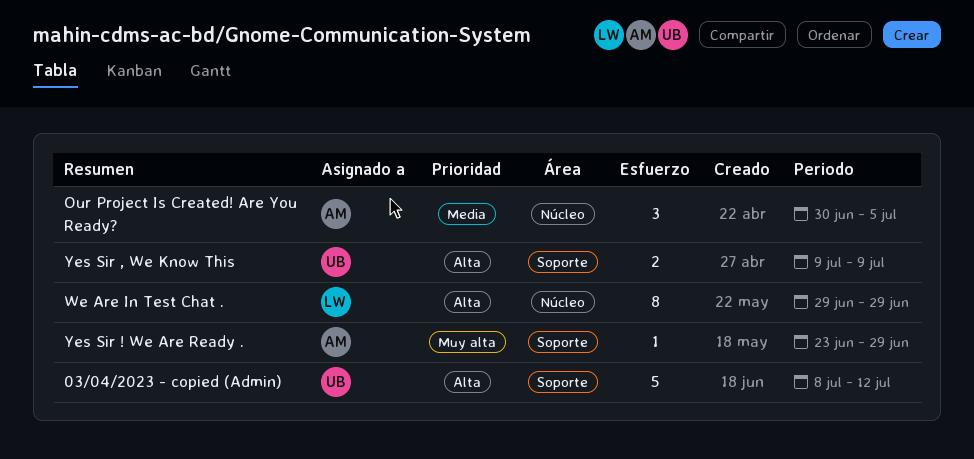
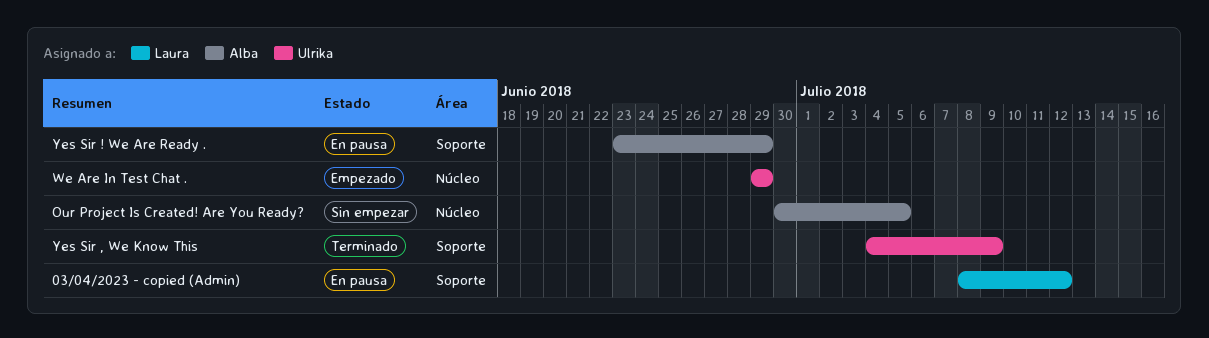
03/04/2023 - copied (Admin), owner: Ulrika -> Laura
We Are In Test Chat ., owner: Laura -> Ulrika
Yes Sir , We Know This, start: Jul 9 -> Jul 4

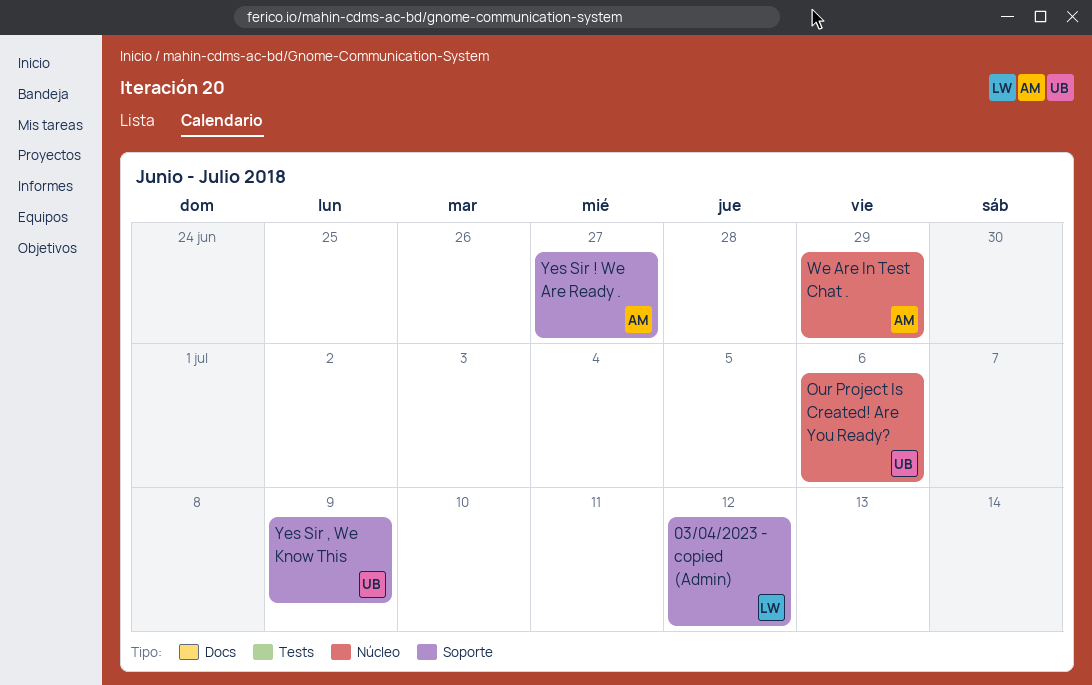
Our Project Is Created! Are You Ready?, owner: Alba -> Ulrika
Our Project Is Created! Are You Ready?, due: Jul 5 -> Jul 6
We Are In Test Chat ., owner: Ulrika -> Alba
Yes Sir ! We Are Ready ., due: Jun 29 -> Jun 27

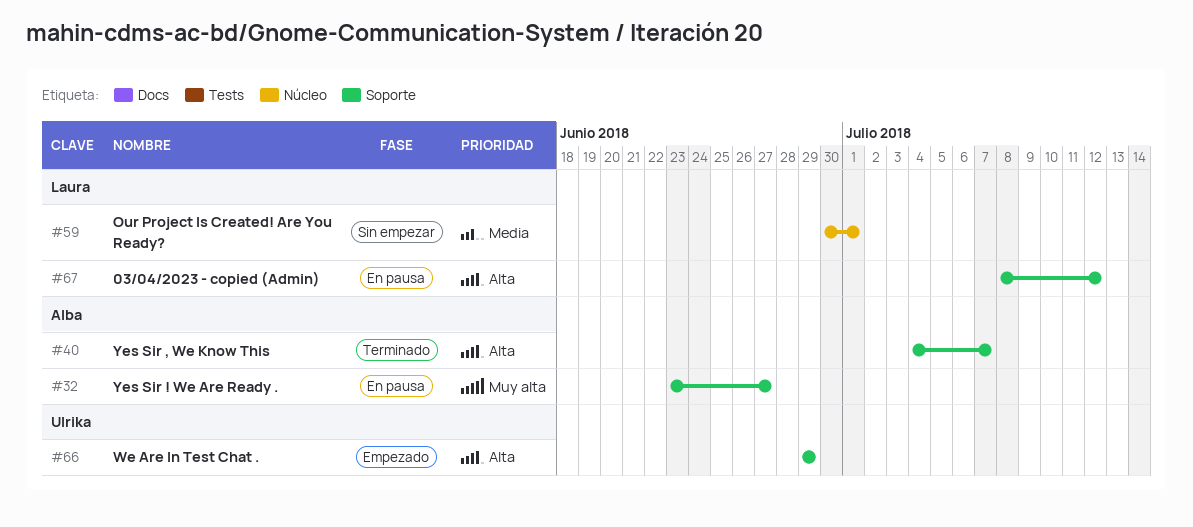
Our Project Is Created! Are You Ready?, owner: Ulrika -> Laura
Our Project Is Created! Are You Ready?, due: Jul 6 -> Jul 1
We Are In Test Chat ., owner: Alba -> Ulrika
We Are In Test Chat ., label: Núcleo -> Soporte
Yes Sir , We Know This, owner: Ulrika -> Alba
Yes Sir , We Know This, due: Jul 9 -> Jul 7

